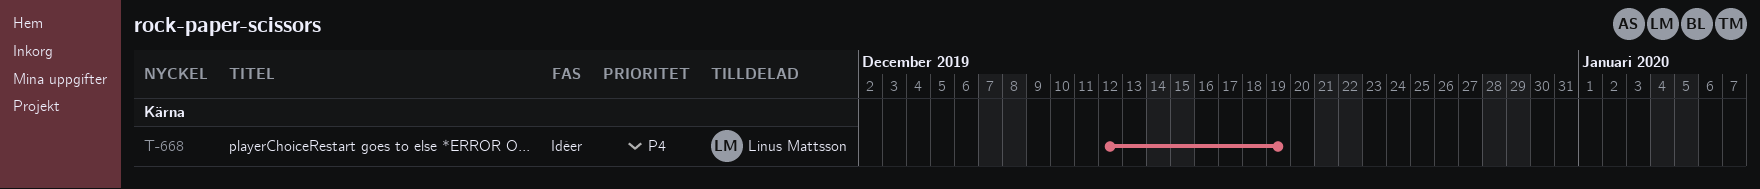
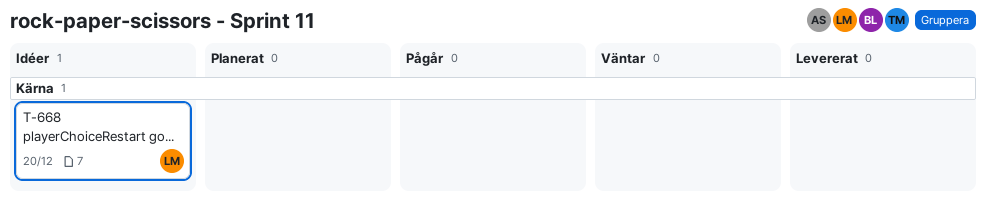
T-668, due: Dec 19 -> Dec 20

